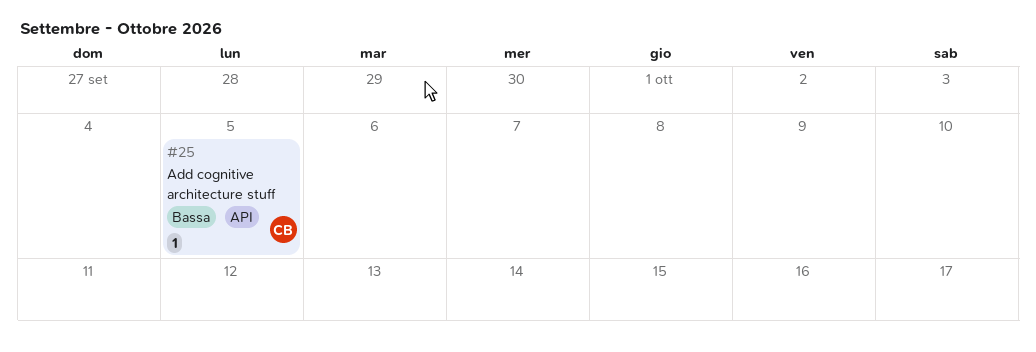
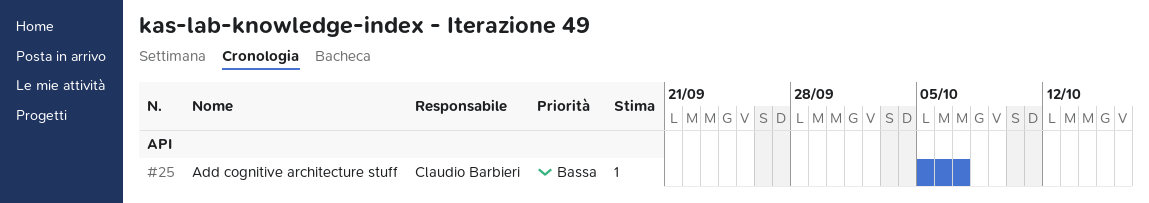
#25, due: Oct 5 -> Oct 7

